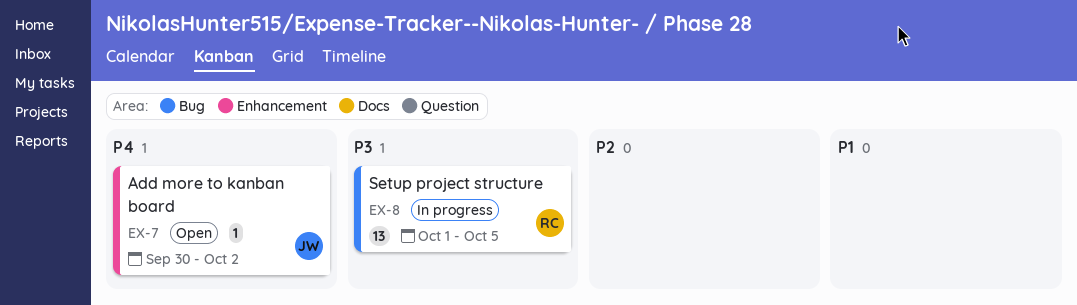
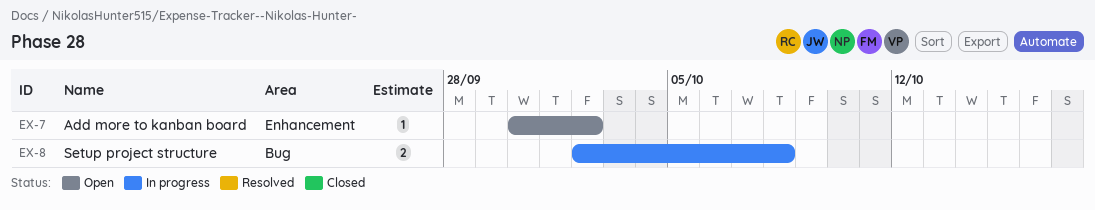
EX-8, estimate: 13 -> 2
EX-8, start: Oct 1 -> Oct 2
EX-8, due: Oct 5 -> Oct 8

